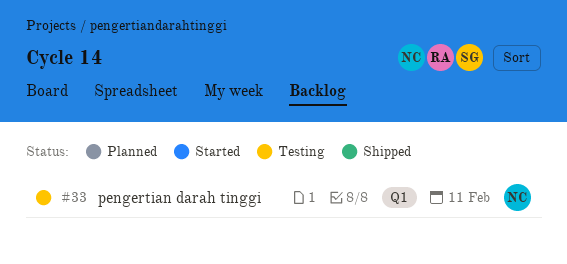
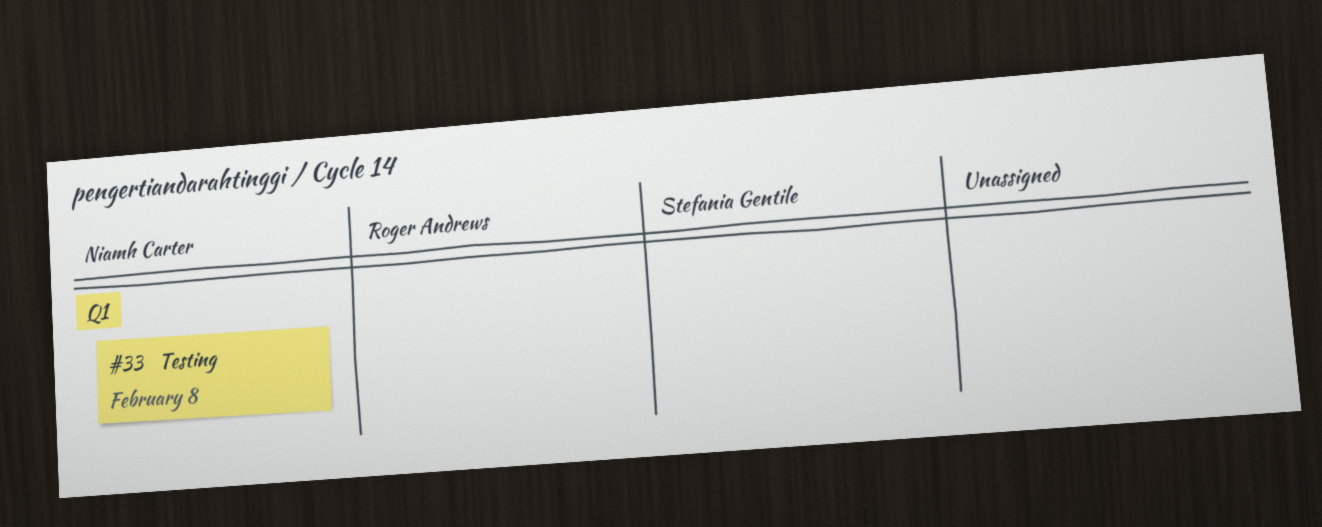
#33, due: Feb 11 -> Feb 8

